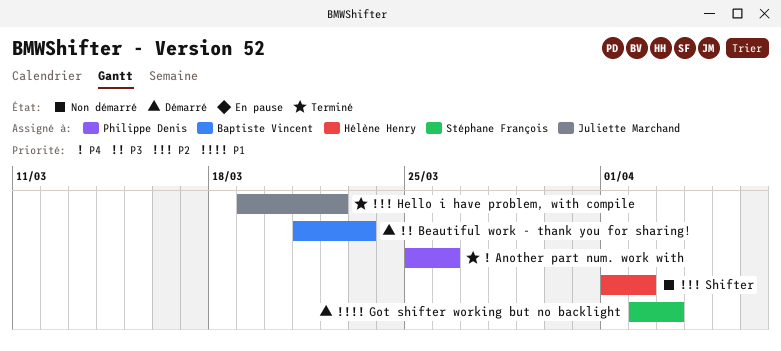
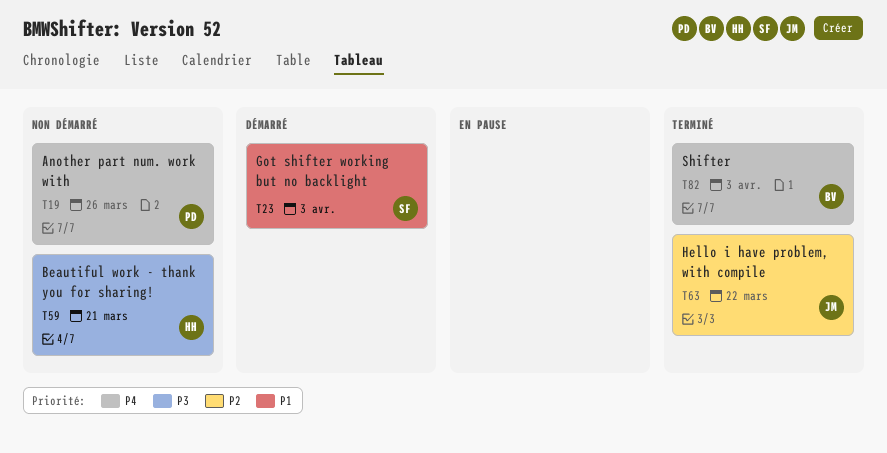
Another part num. work with, status: Terminé -> Non démarré
Beautiful work - thank you for sharing!, status: Démarré -> Non démarré
Beautiful work - thank you for sharing!, owner: Baptiste Vincent -> Hélène Henry
Beautiful work - thank you for sharing!, due: Mar 23 -> Mar 21
Shifter, status: Non démarré -> Terminé
Shifter, owner: Hélène Henry -> Baptiste Vincent
Shifter, priority: P2 -> P4
Shifter, due: Apr 2 -> Apr 3

